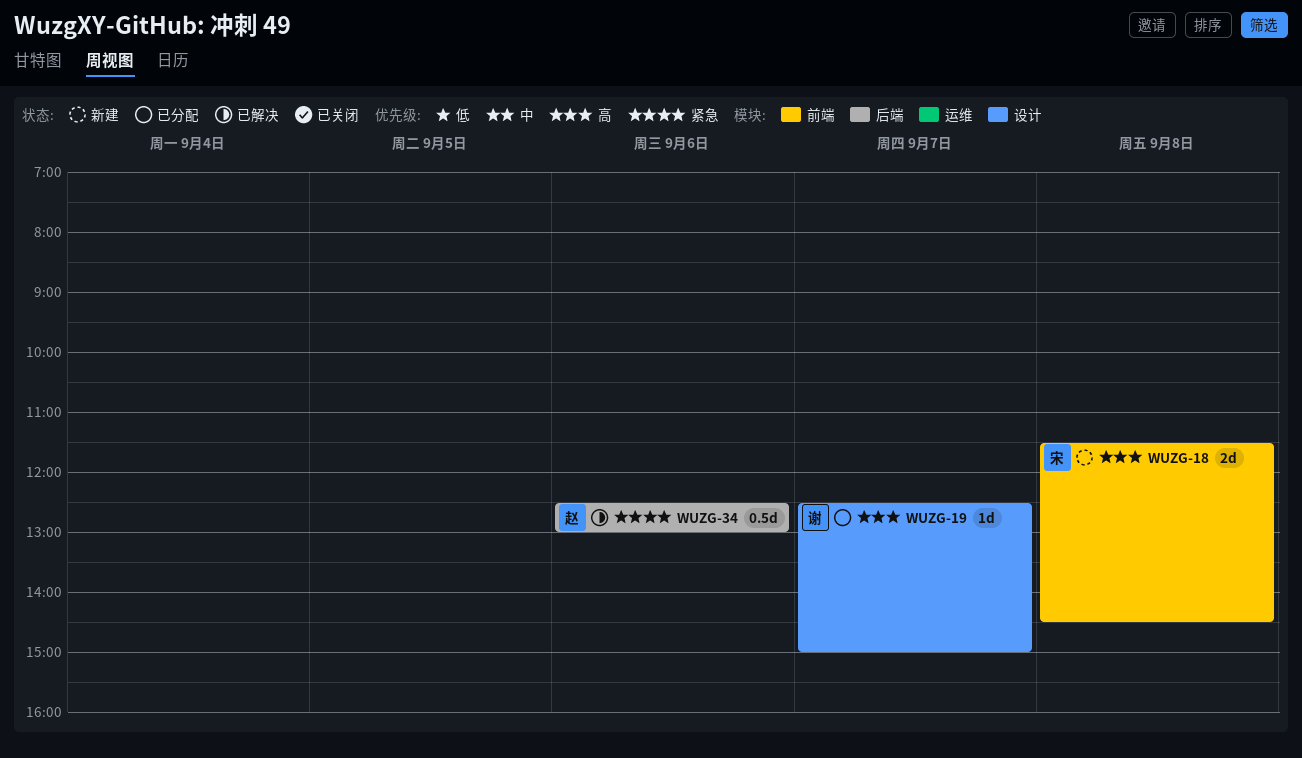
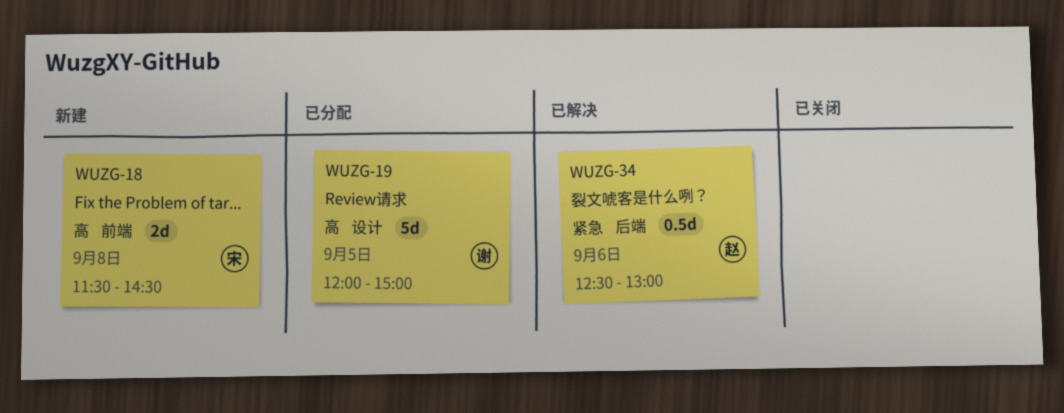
WUZG-19, estimate: 1d -> 5d
WUZG-19, day: Sep 7 -> Sep 5
WUZG-19, begins: 12:30 -> 12:00

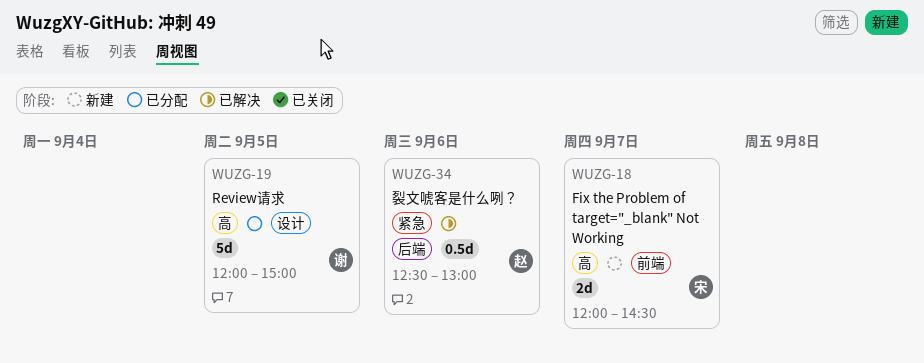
WUZG-18, day: Sep 8 -> Sep 7
WUZG-18, begins: 11:30 -> 12:00

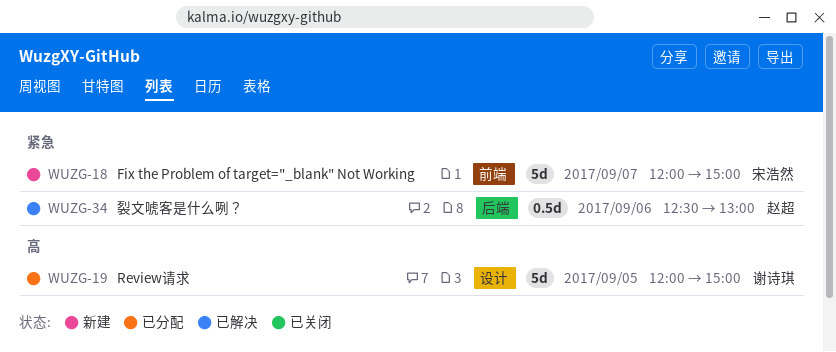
WUZG-18, priority: 高 -> 紧急
WUZG-18, estimate: 2d -> 5d
WUZG-18, ends: 14:30 -> 15:00

